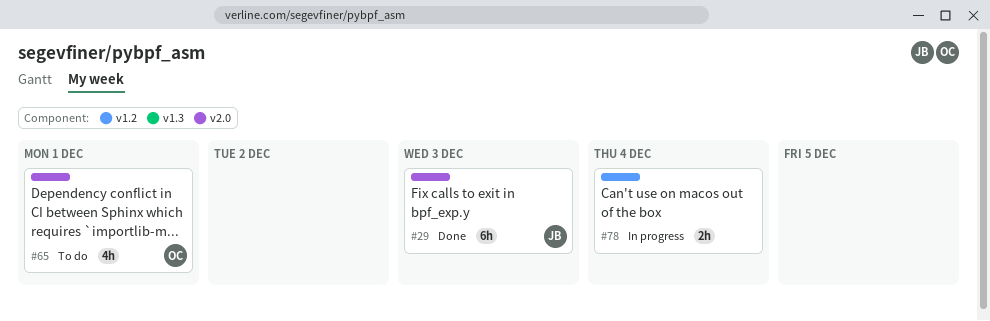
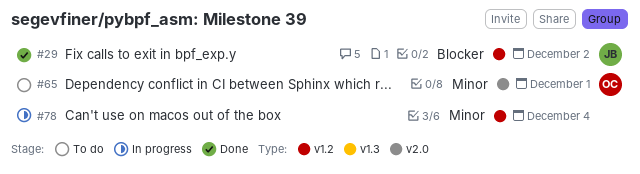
#29, label: v2.0 -> v1.2
#29, due: Dec 3 -> Dec 2

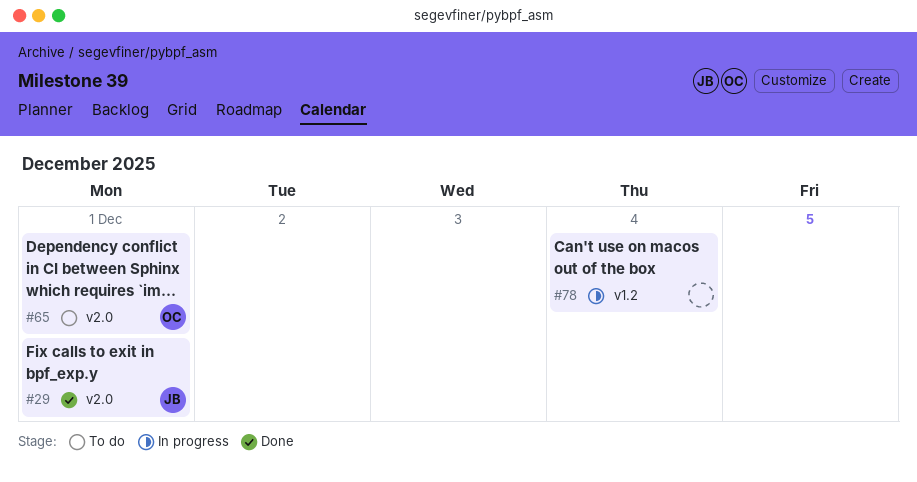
#29, label: v1.2 -> v2.0
#29, due: Dec 2 -> Dec 1

